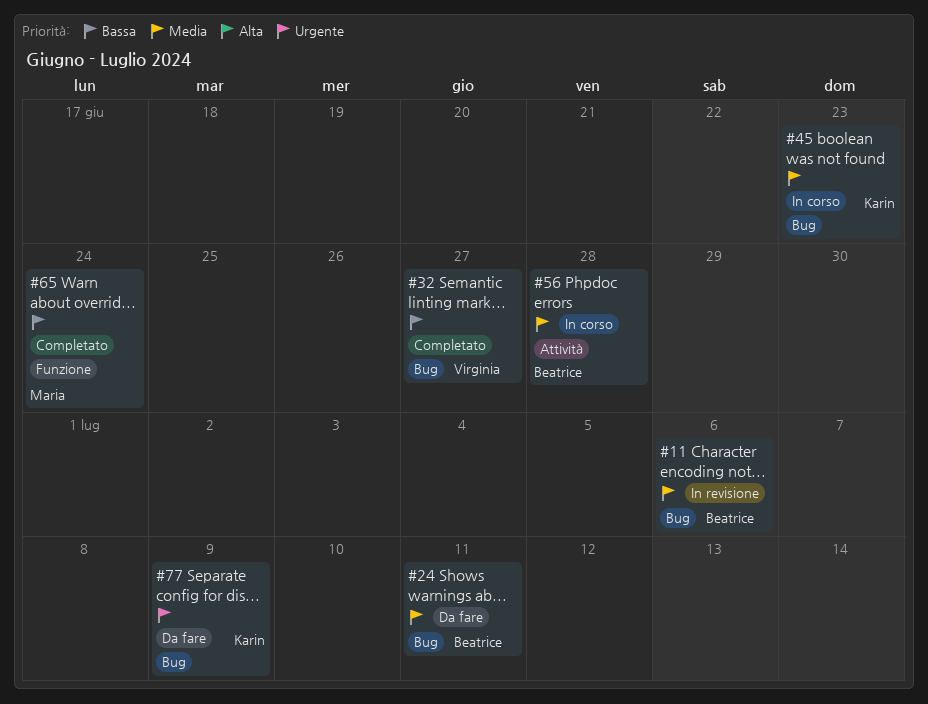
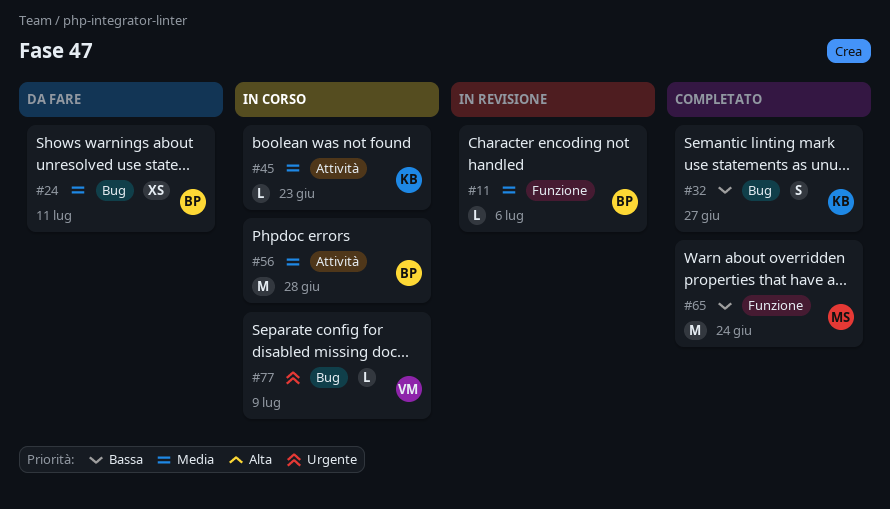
#11, label: Bug -> Funzione
#32, owner: Virginia -> Karin
#45, label: Bug -> Attività
#77, status: Da fare -> In corso
#77, owner: Karin -> Virginia

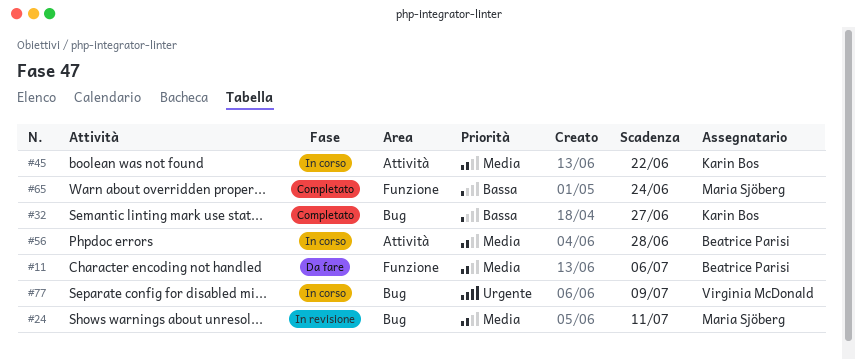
#11, status: In revisione -> Da fare
#24, status: Da fare -> In revisione
#24, owner: Beatrice Parisi -> Maria Sjöberg
#45, due: Jun 23 -> Jun 22

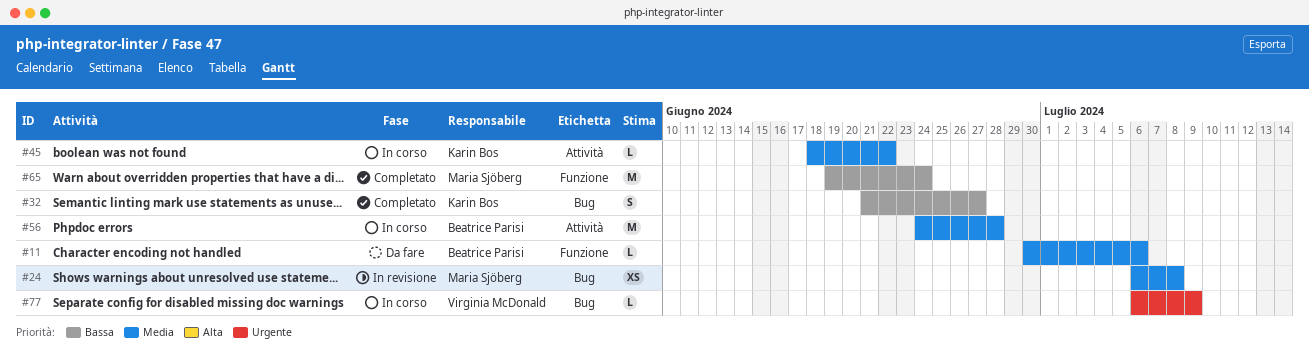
#24, due: Jul 11 -> Jul 8

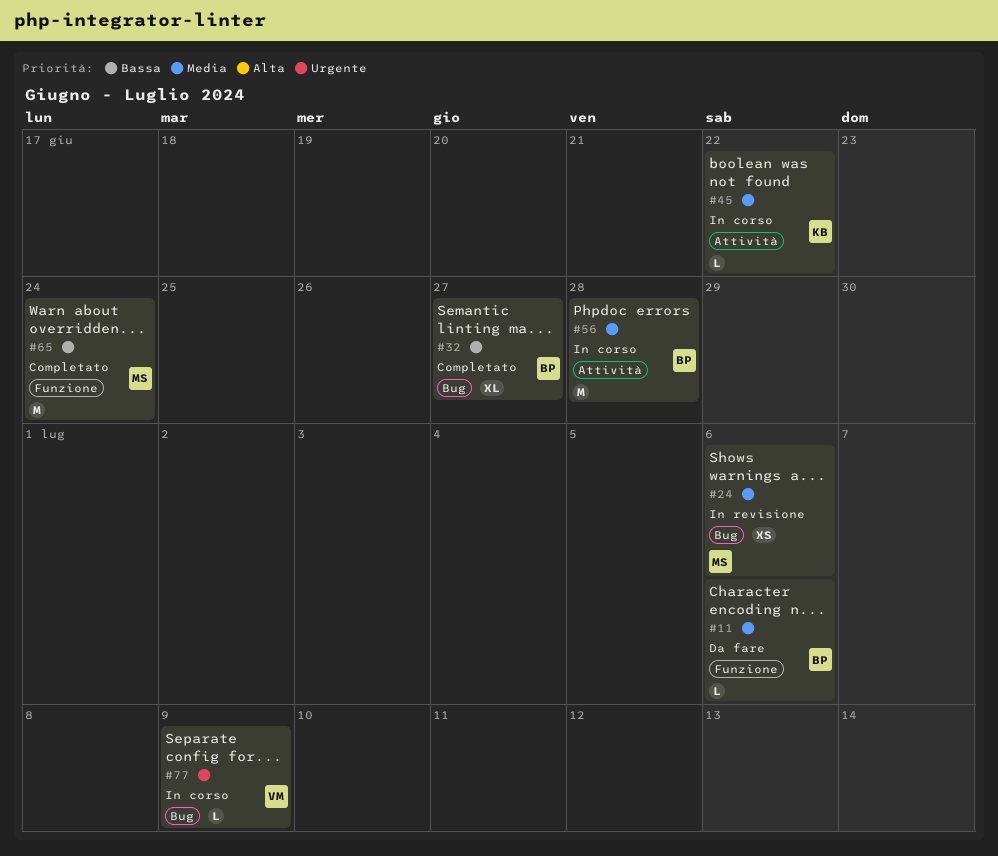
#24, due: Jul 8 -> Jul 6
#32, owner: Karin Bos -> Beatrice Parisi
#32, estimate: S -> XL

